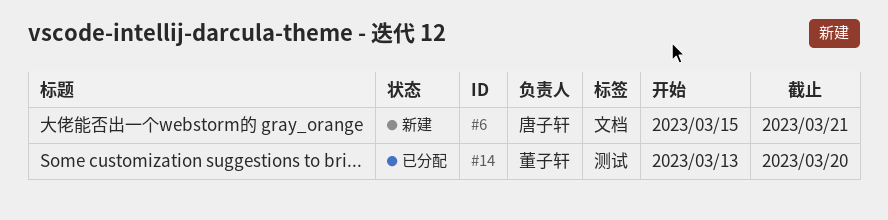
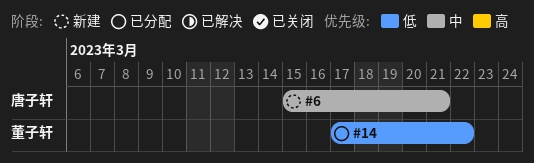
#14, start: Mar 13 -> Mar 17
#14, due: Mar 20 -> Mar 22

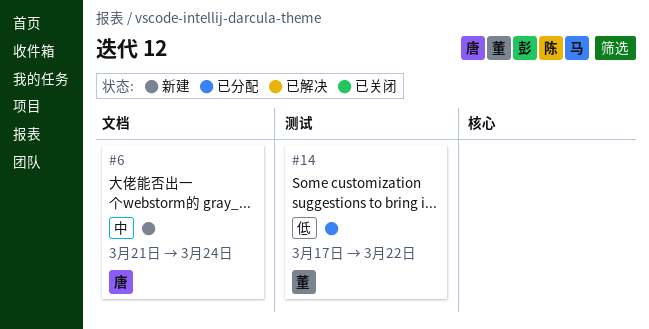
#6, start: Mar 15 -> Mar 21
#6, due: Mar 21 -> Mar 24

